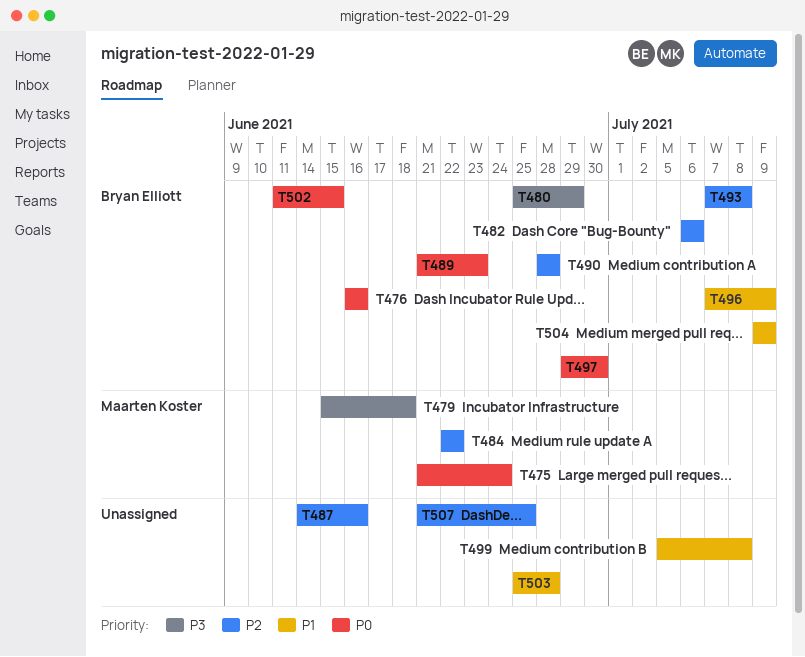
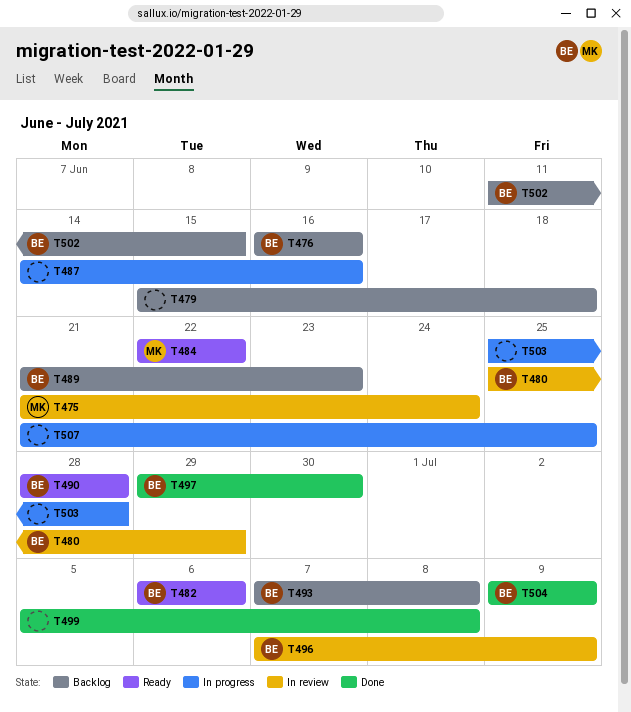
T479, owner: Maarten Koster -> none

